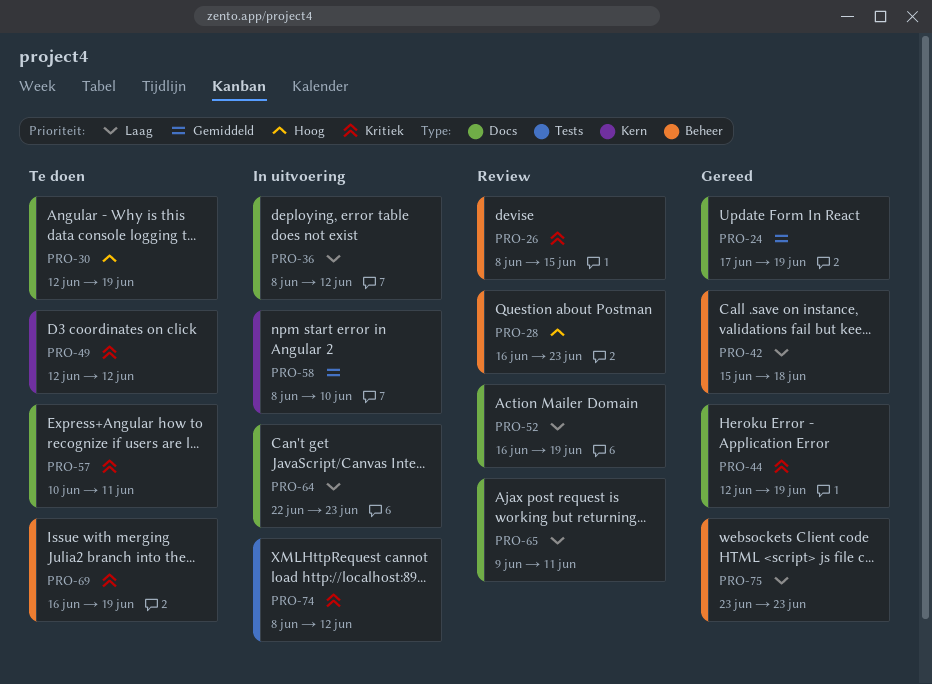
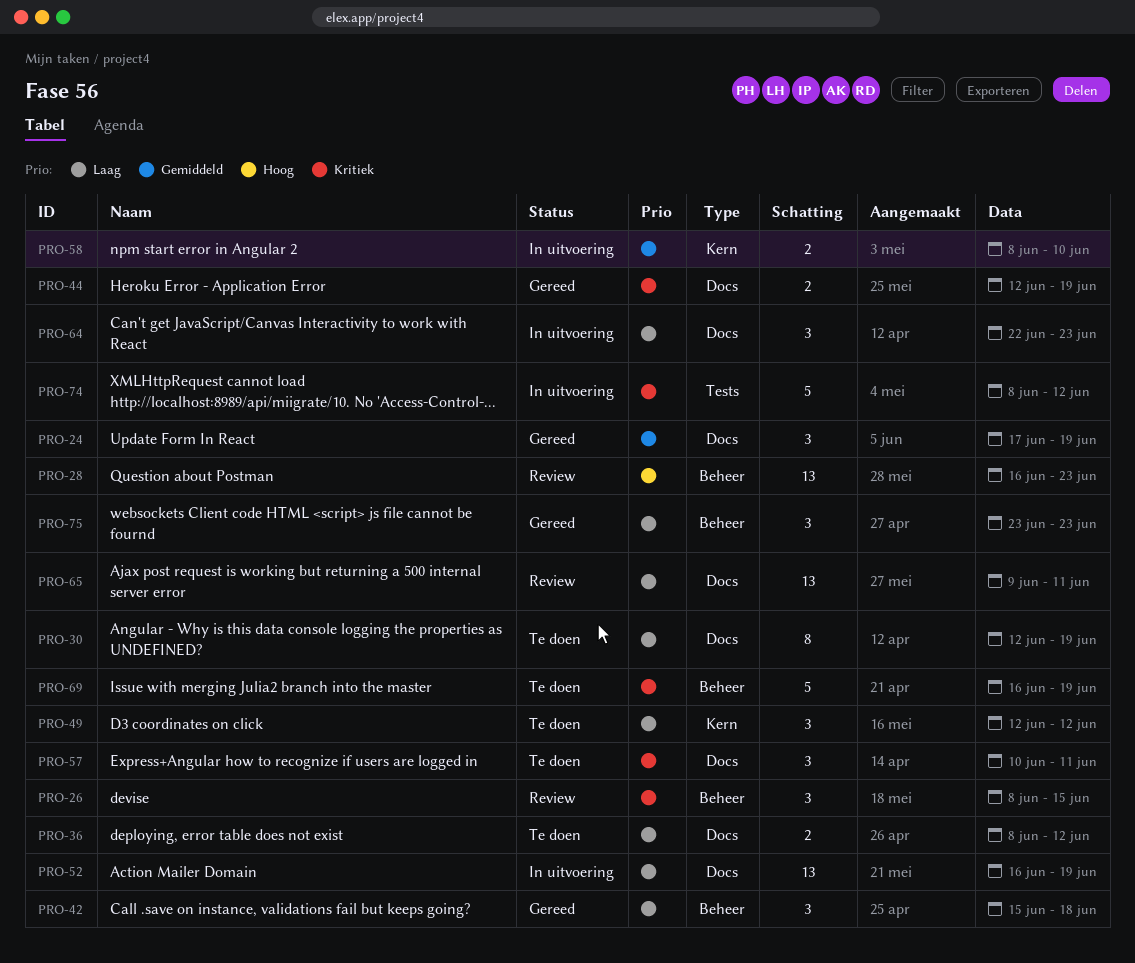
PRO-30, priority: Hoog -> Laag
PRO-36, status: In uitvoering -> Te doen
PRO-49, priority: Kritiek -> Laag
PRO-52, status: Review -> In uitvoering

